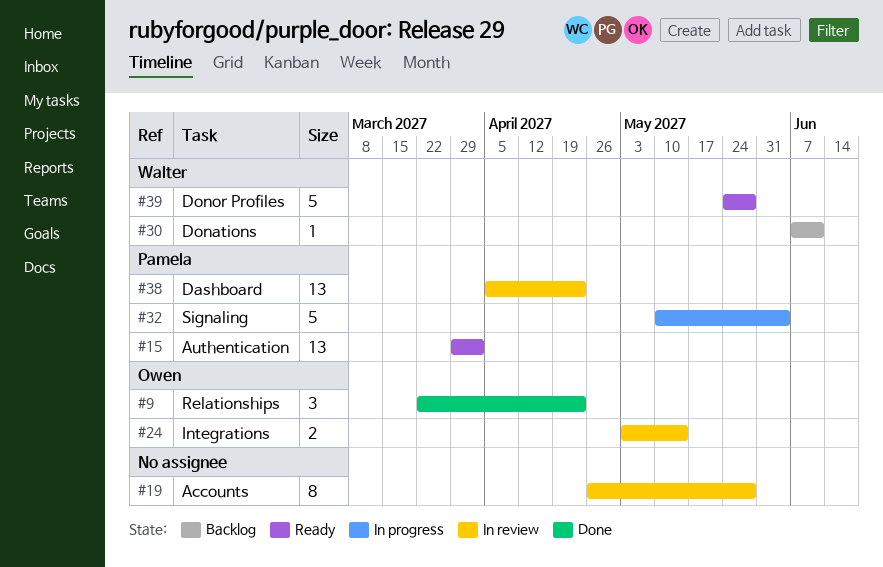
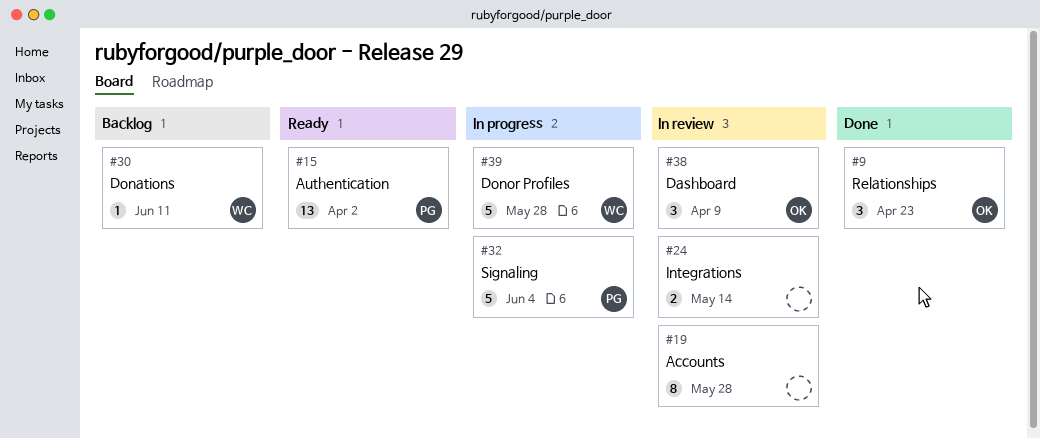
#24, owner: Owen -> none
#38, owner: Pamela -> Owen
#38, estimate: 13 -> 3
#38, due: Apr 23 -> Apr 9
#39, status: Ready -> In progress

